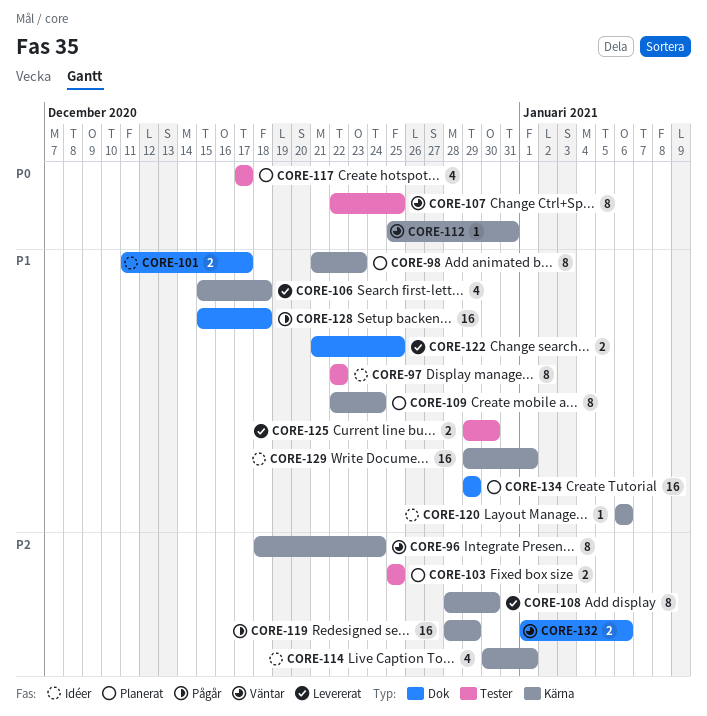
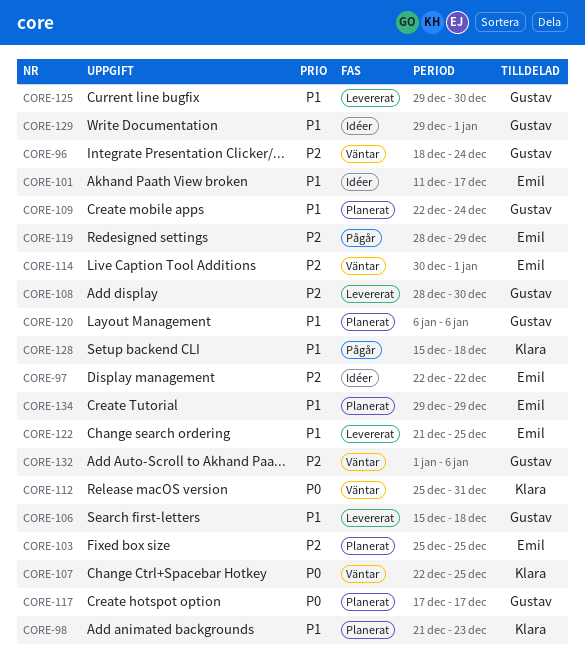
CORE-97, priority: P1 -> P2
CORE-114, status: Idéer -> Väntar
CORE-120, status: Idéer -> Planerat

